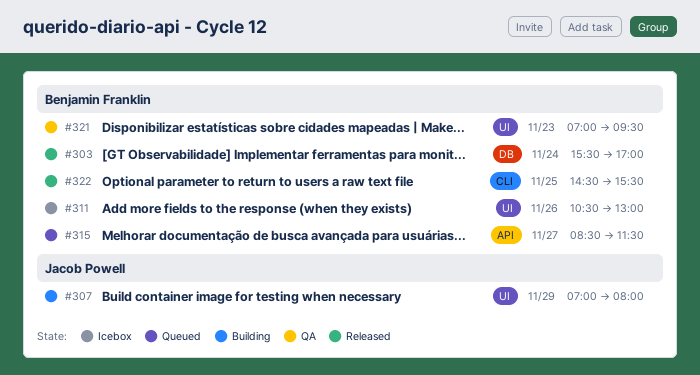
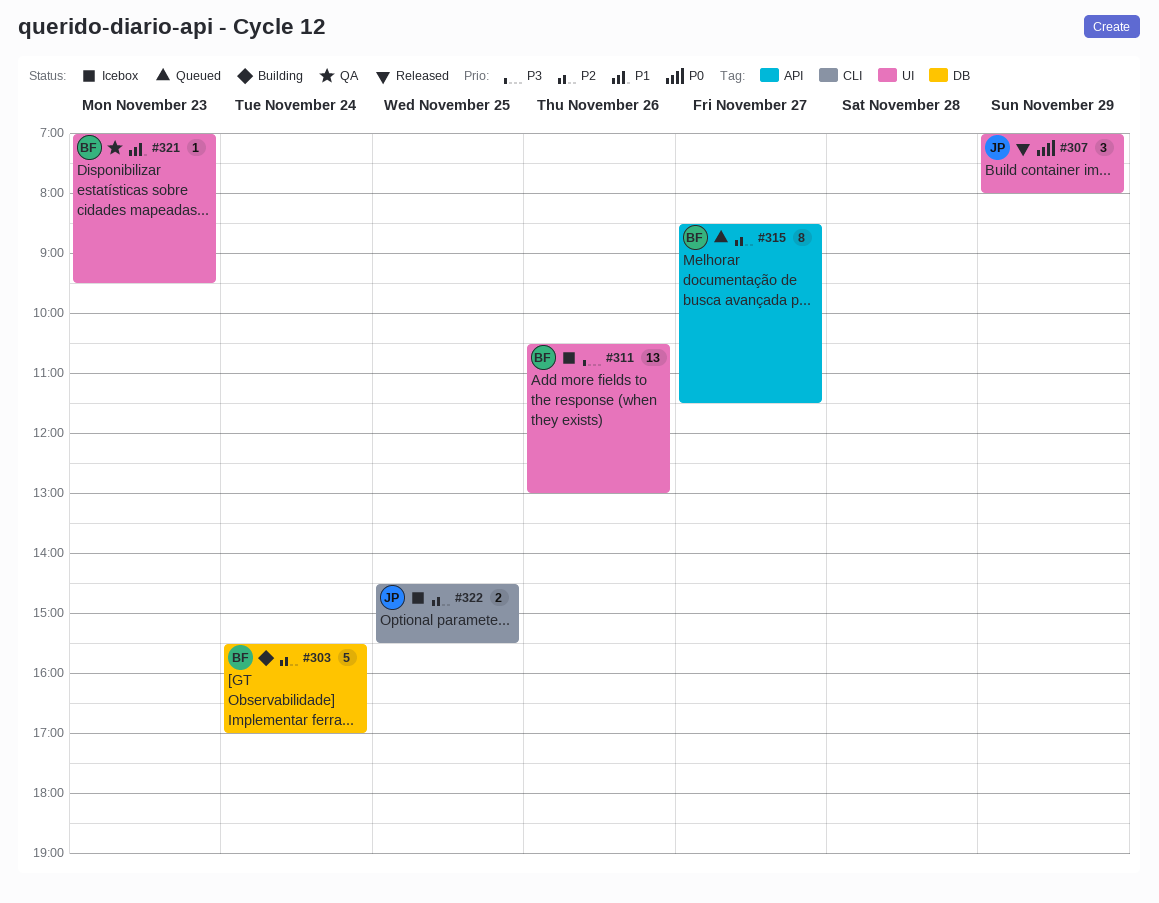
#303, status: Released -> Building
#307, status: Building -> Released
#322, status: Released -> Icebox
#322, owner: Benjamin Franklin -> Jacob Powell

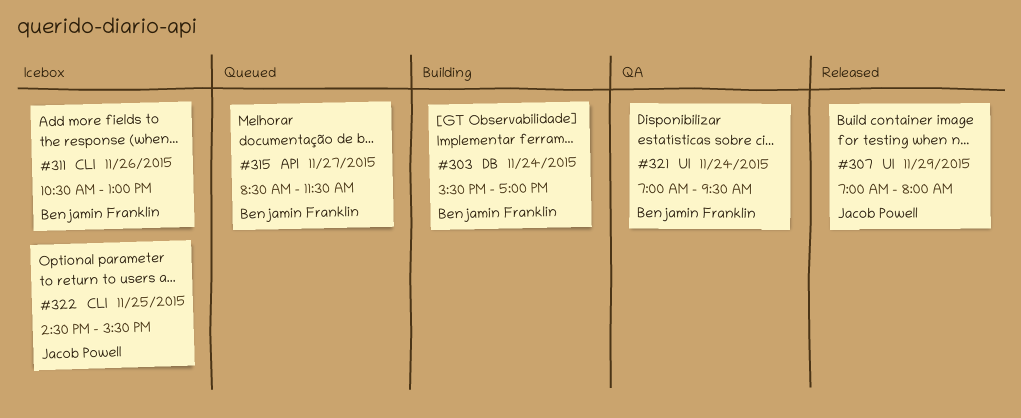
#311, label: UI -> CLI
#321, day: Nov 23 -> Nov 24

